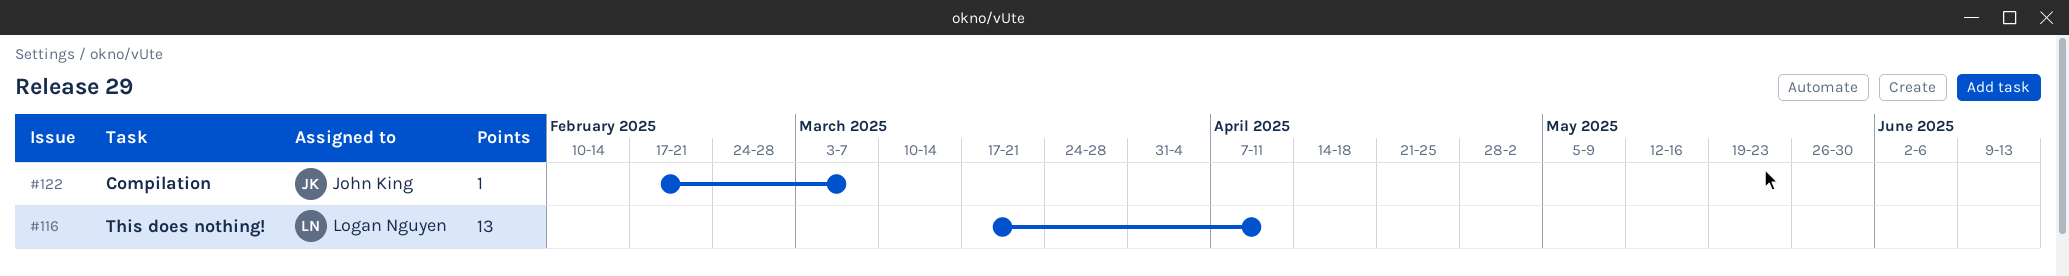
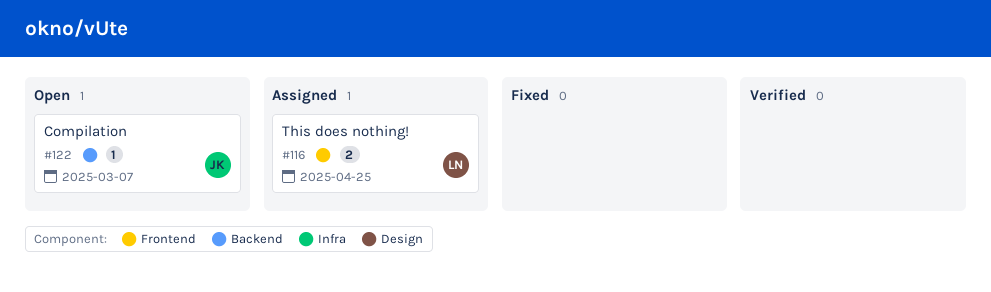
#116, estimate: 13 -> 2
#116, due: Apr 11 -> Apr 25

